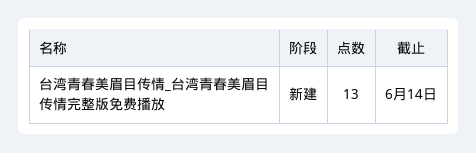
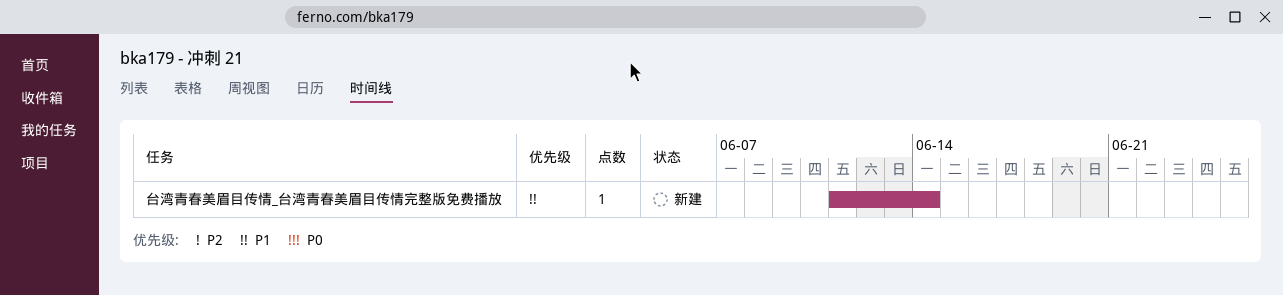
台湾青春美眉目传情_台湾青春美眉目传情完整版免费播放, estimate: 13 -> 1

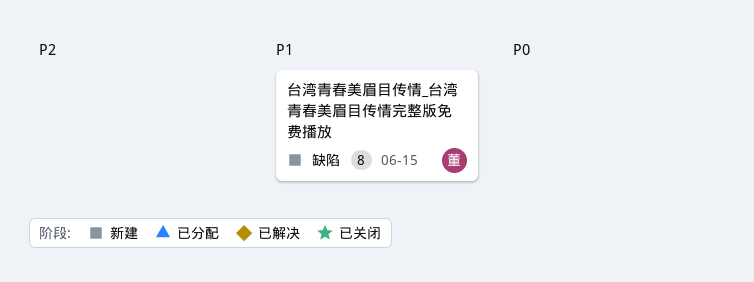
台湾青春美眉目传情_台湾青春美眉目传情完整版免费播放, estimate: 1 -> 8
台湾青春美眉目传情_台湾青春美眉目传情完整版免费播放, due: Jun 14 -> Jun 15

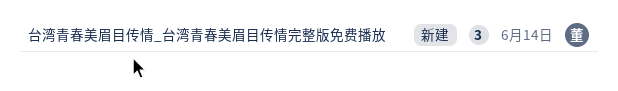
台湾青春美眉目传情_台湾青春美眉目传情完整版免费播放, estimate: 8 -> 3
台湾青春美眉目传情_台湾青春美眉目传情完整版免费播放, due: Jun 15 -> Jun 14

